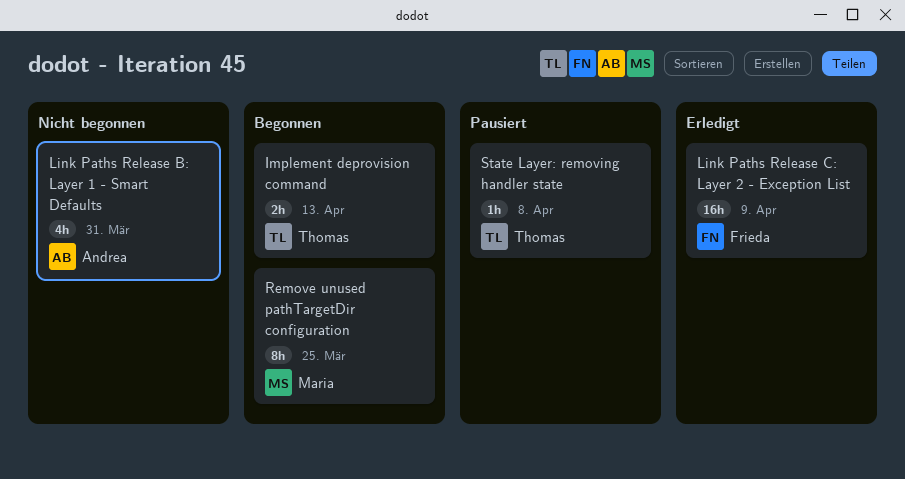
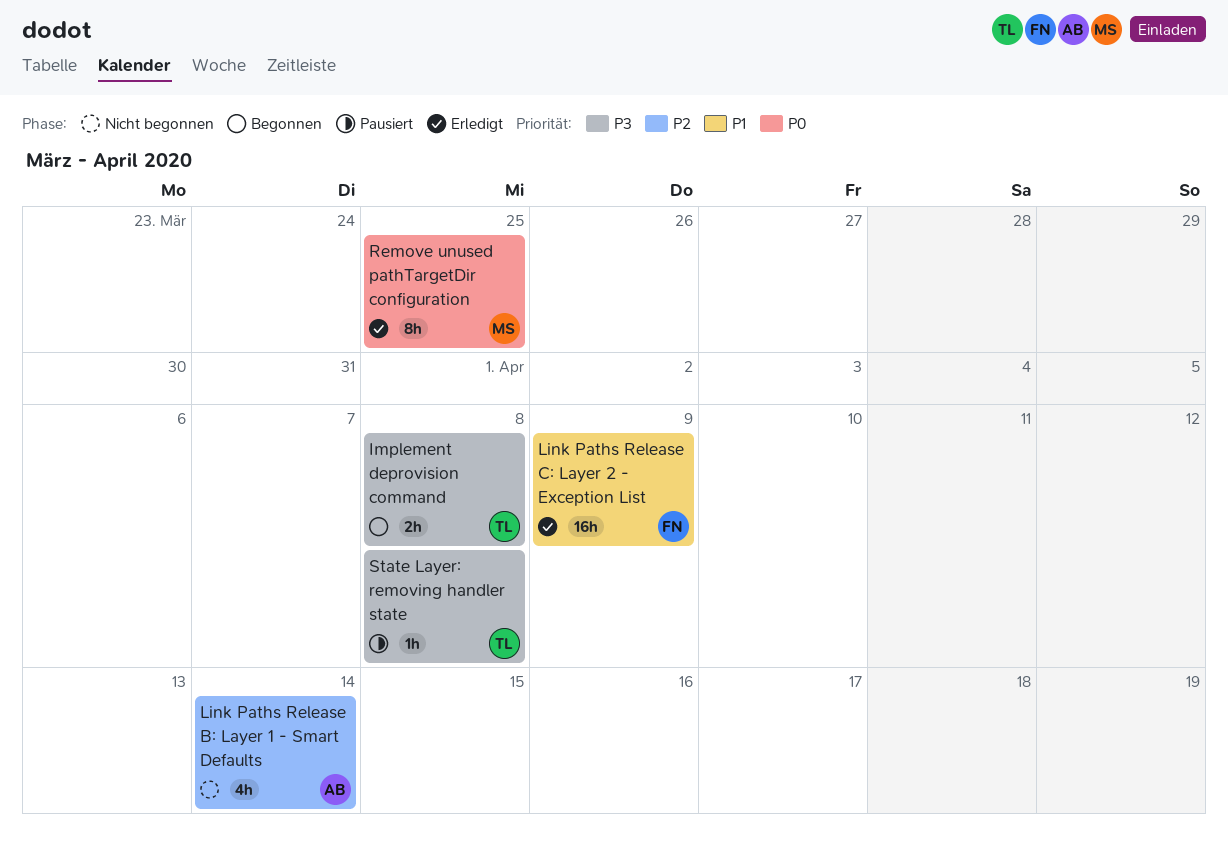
Implement deprovision command, due: Apr 13 -> Apr 8
Link Paths Release B: Layer 1 - Smart Defaults, due: Mar 31 -> Apr 14
Remove unused pathTargetDir configuration, status: Begonnen -> Erledigt

